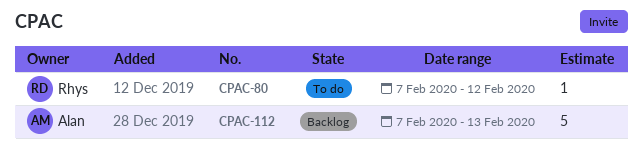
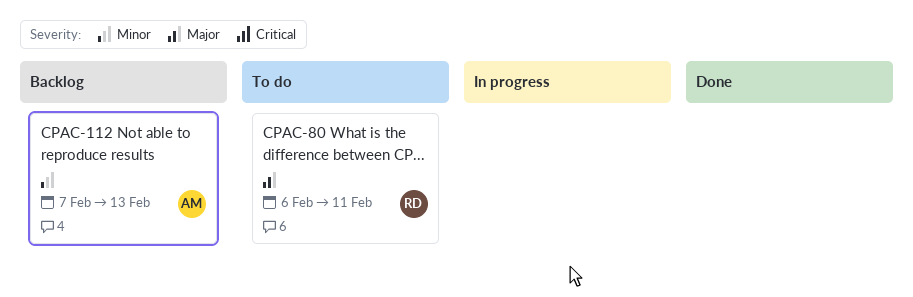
CPAC-80, start: Feb 7 -> Feb 6
CPAC-80, due: Feb 12 -> Feb 11

